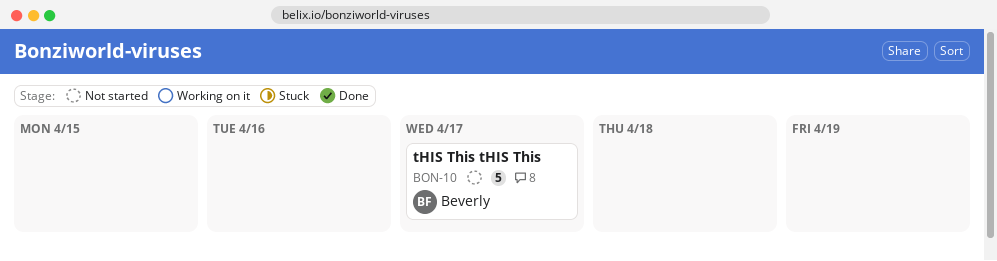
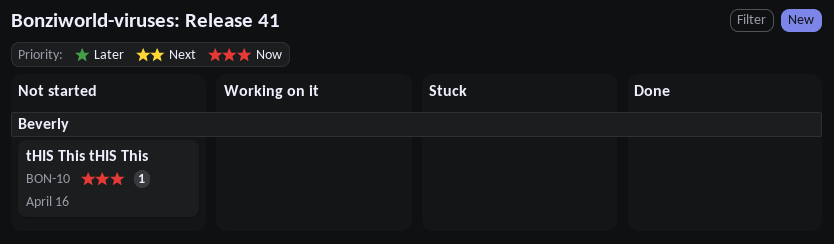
BON-10, estimate: 5 -> 1
BON-10, due: Apr 17 -> Apr 16

